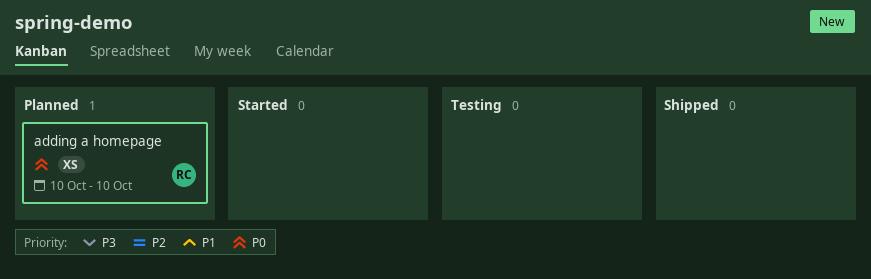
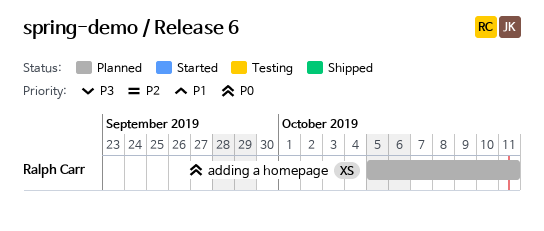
adding a homepage, start: Oct 10 -> Oct 5
adding a homepage, due: Oct 10 -> Oct 11

